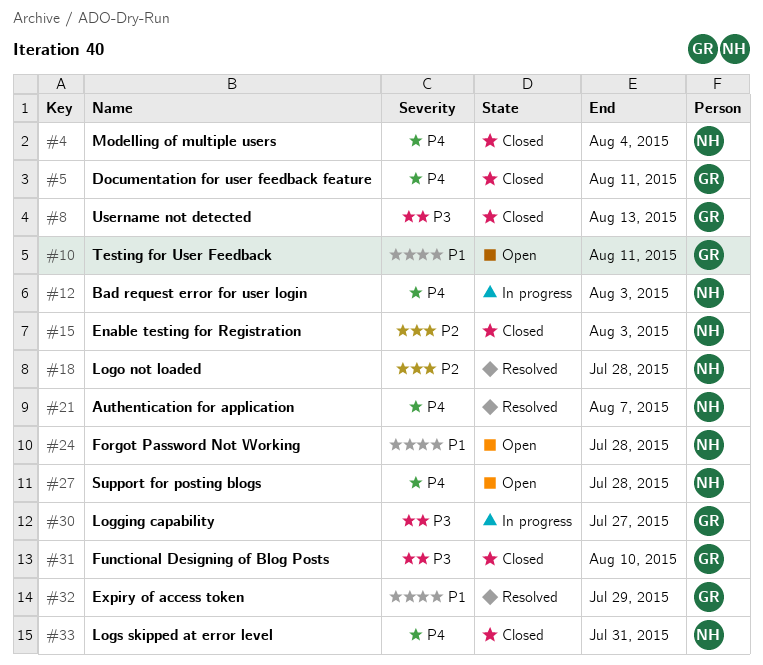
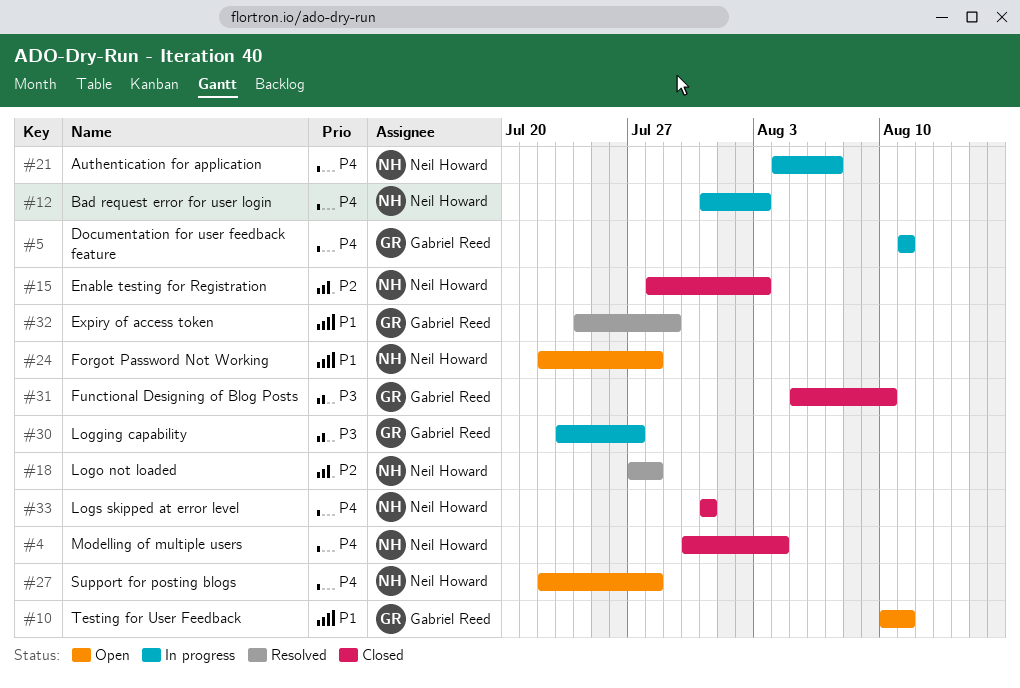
#5, status: Closed -> In progress
#8: present -> none
#21, status: Resolved -> In progress

